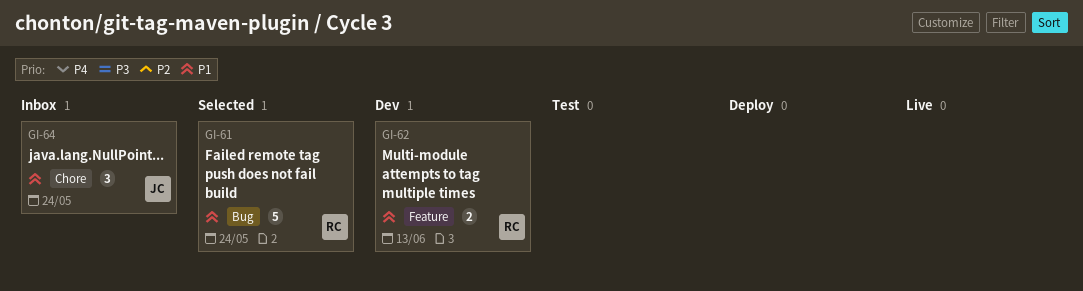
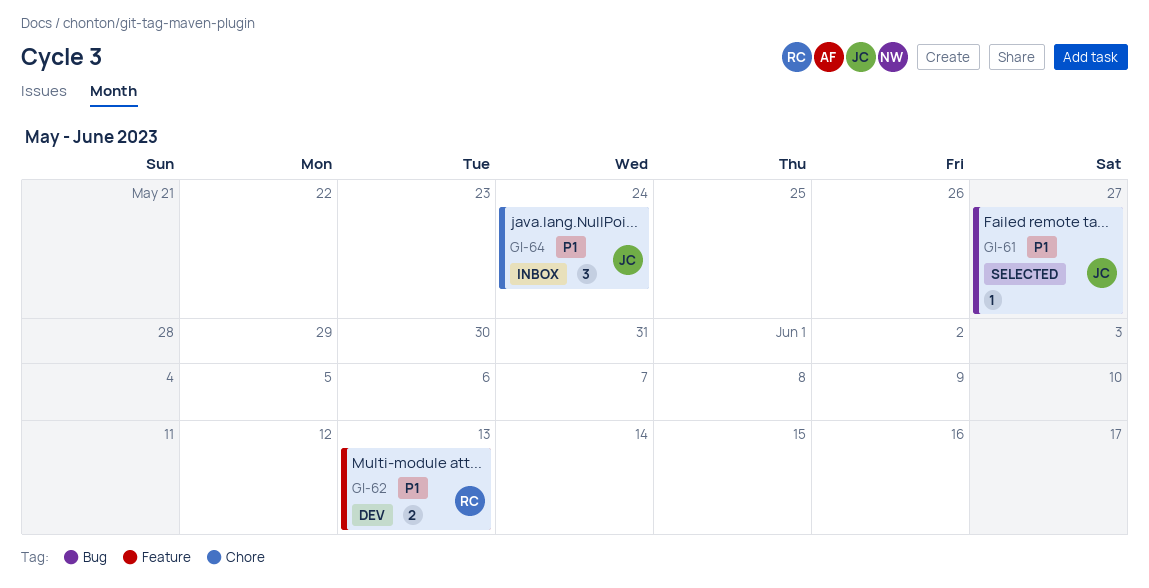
GI-61, owner: RC -> JC
GI-61, estimate: 5 -> 1
GI-61, due: May 24 -> May 27

